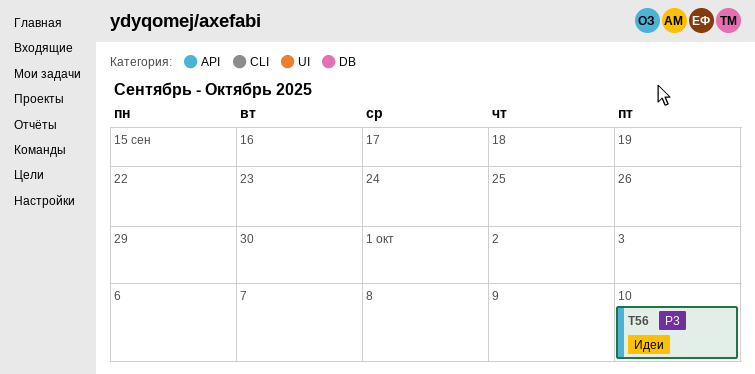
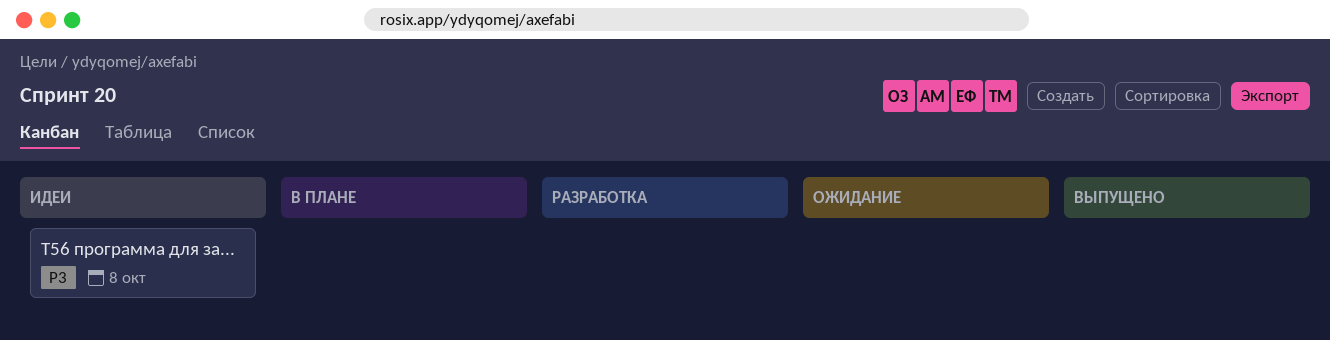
T56, due: Oct 10 -> Oct 8

